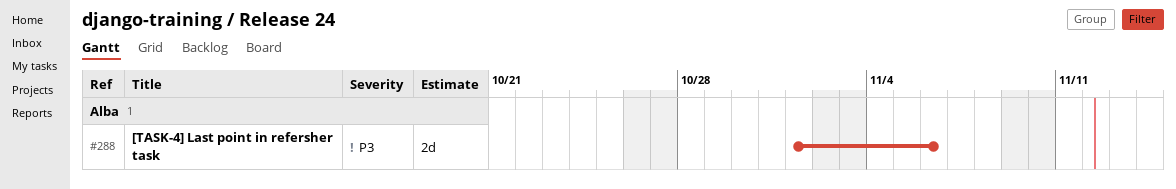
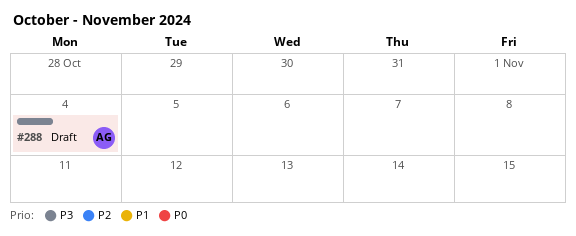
#288, due: Nov 6 -> Nov 4

